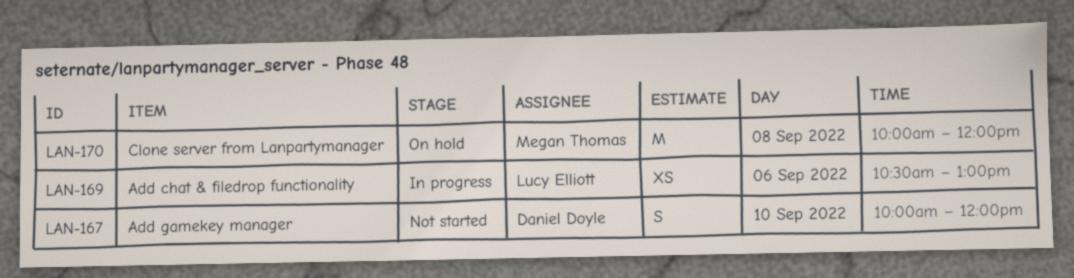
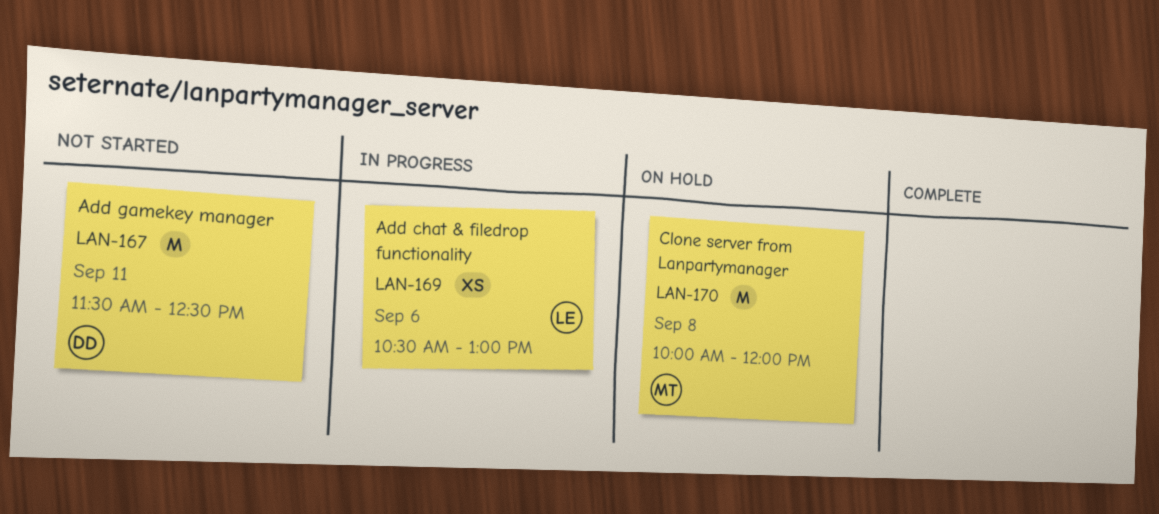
LAN-167, estimate: S -> M
LAN-167, day: Sep 10 -> Sep 11
LAN-167, begins: 10:00 -> 11:30
LAN-167, ends: 12:00 -> 12:30

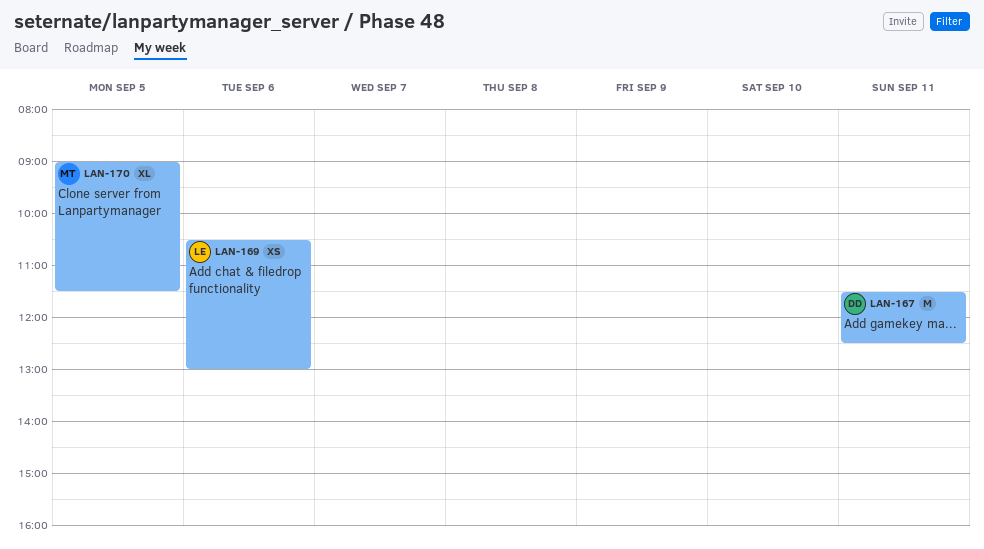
LAN-170, estimate: M -> XL
LAN-170, day: Sep 8 -> Sep 5
LAN-170, begins: 10:00 -> 09:00
LAN-170, ends: 12:00 -> 11:30

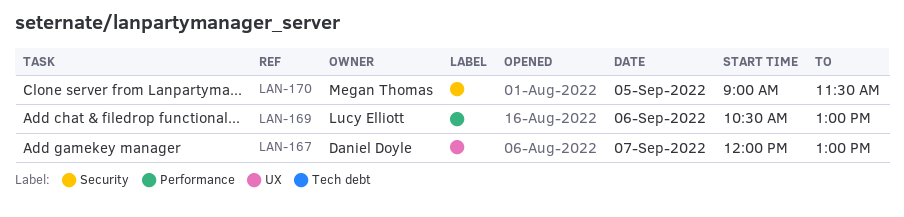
LAN-167, day: Sep 11 -> Sep 7
LAN-167, begins: 11:30 -> 12:00
LAN-167, ends: 12:30 -> 13:00

